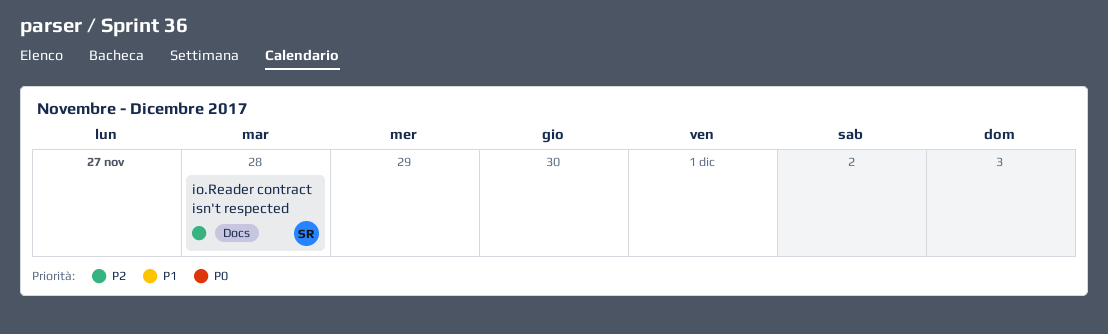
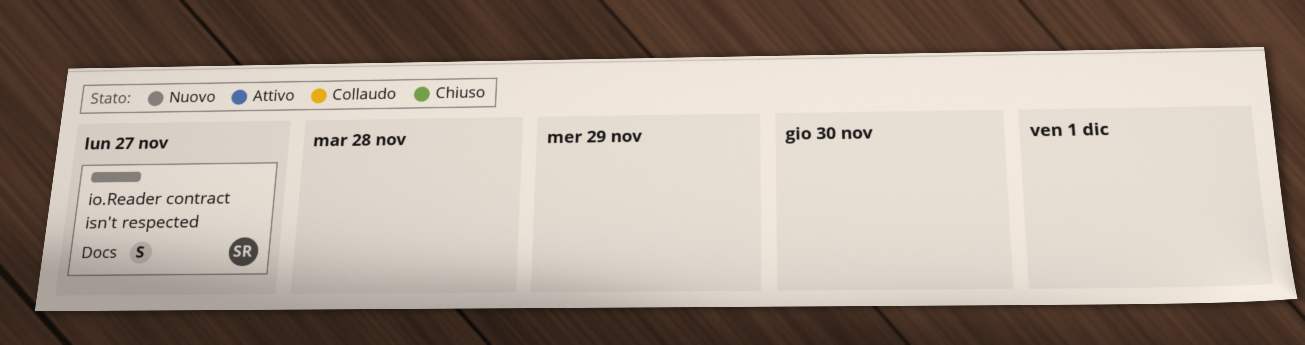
io.Reader contract isn't respected, due: Nov 28 -> Nov 27

